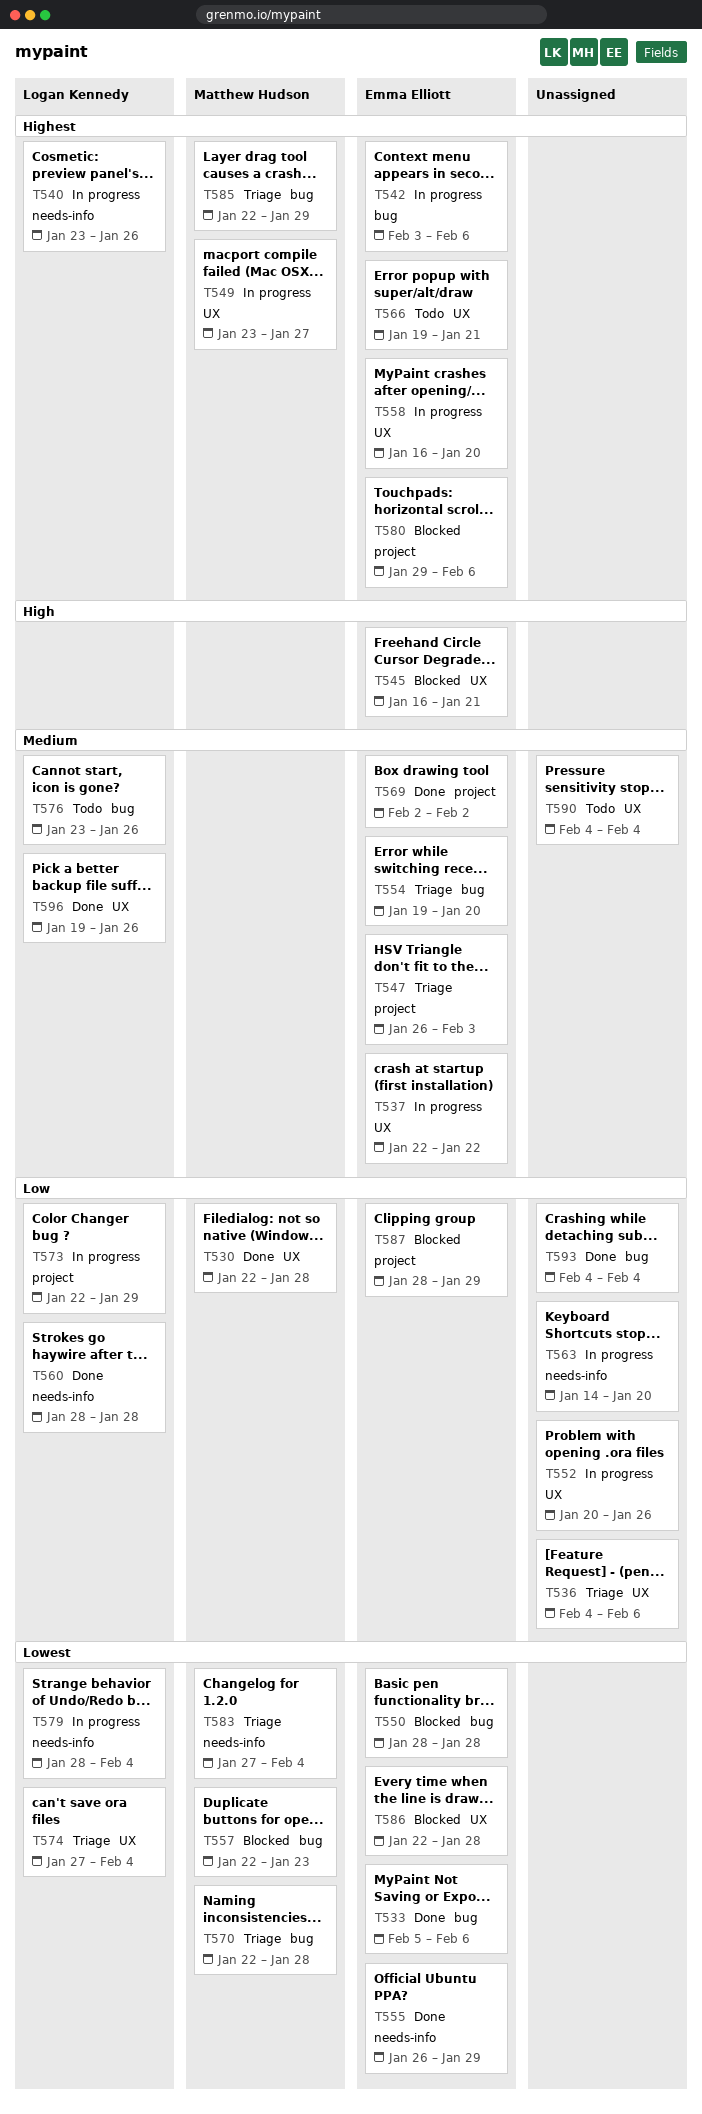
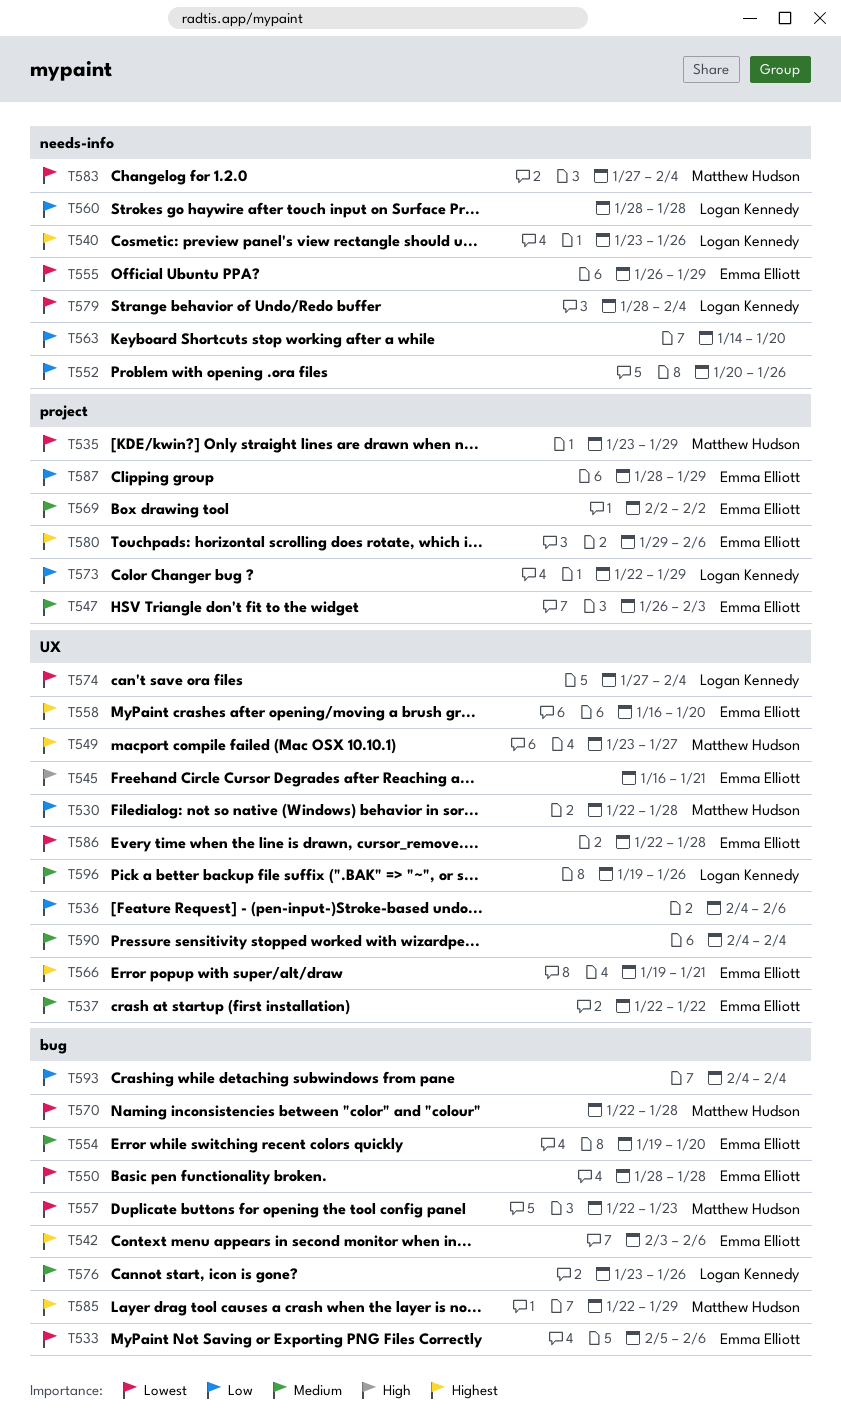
T535: none -> present
T552, label: UX -> needs-info

